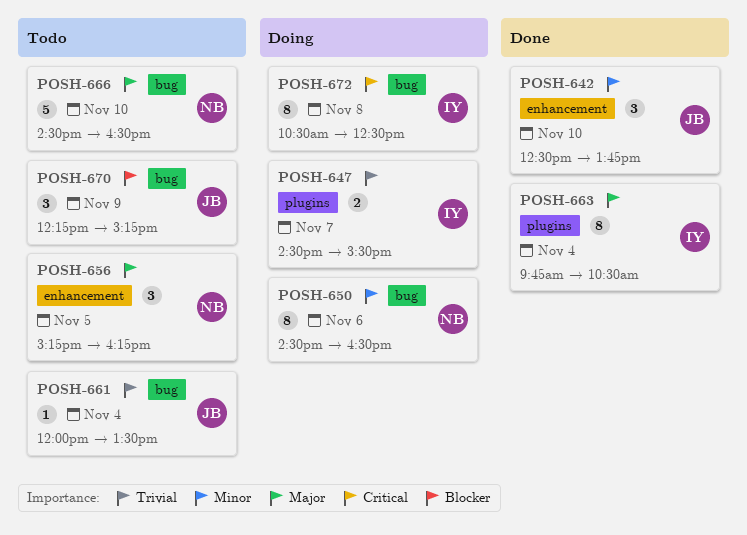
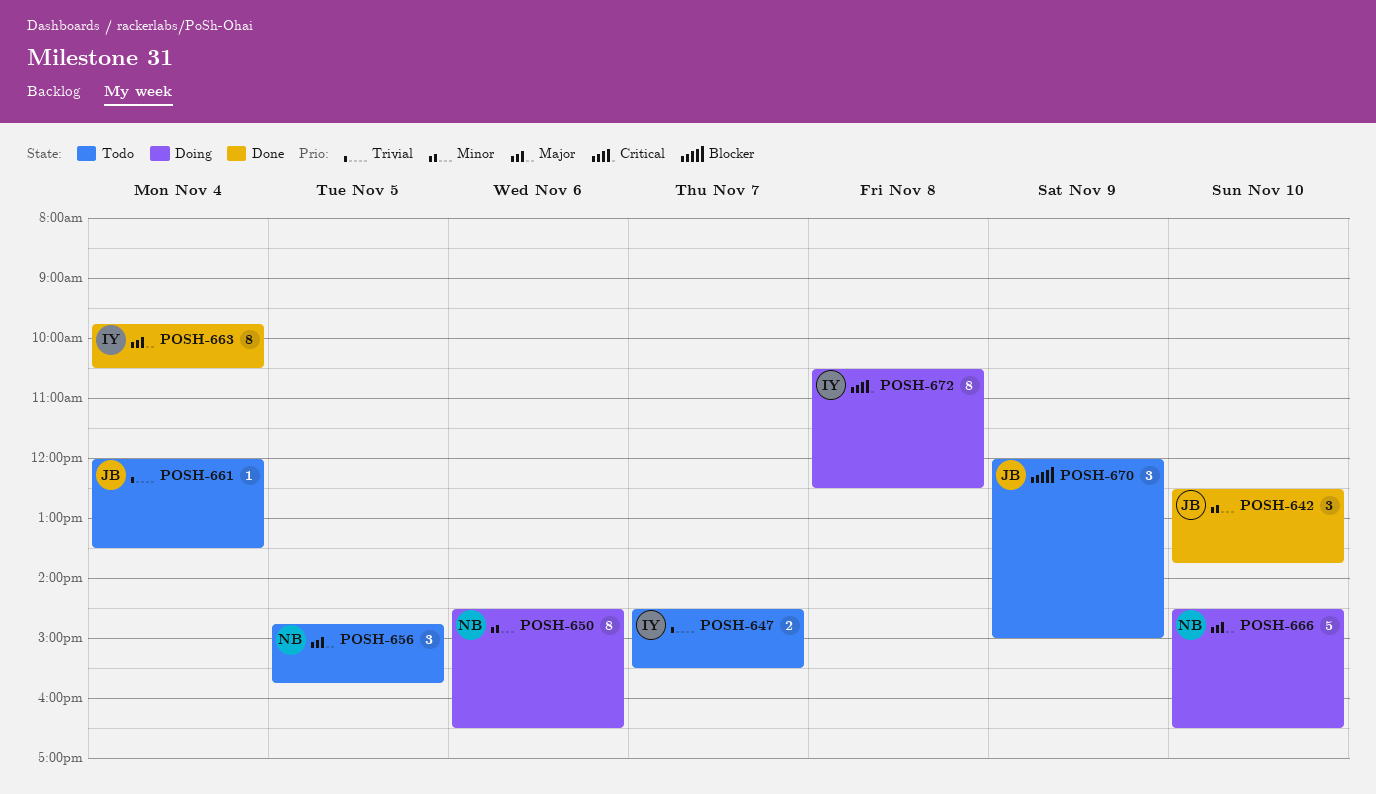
POSH-647, status: Doing -> Todo
POSH-656, begins: 15:15 -> 14:45
POSH-656, ends: 16:15 -> 15:45
POSH-666, status: Todo -> Doing
POSH-670, begins: 12:15 -> 12:00
POSH-670, ends: 15:15 -> 15:00

